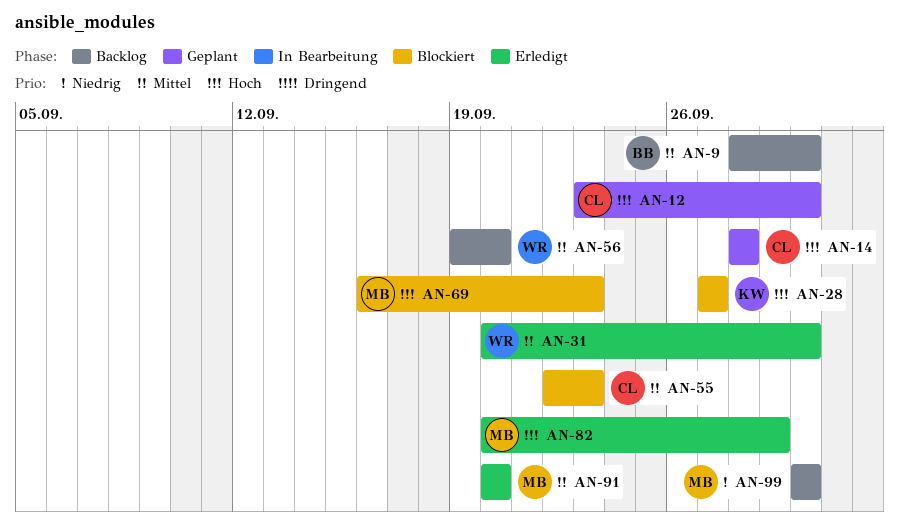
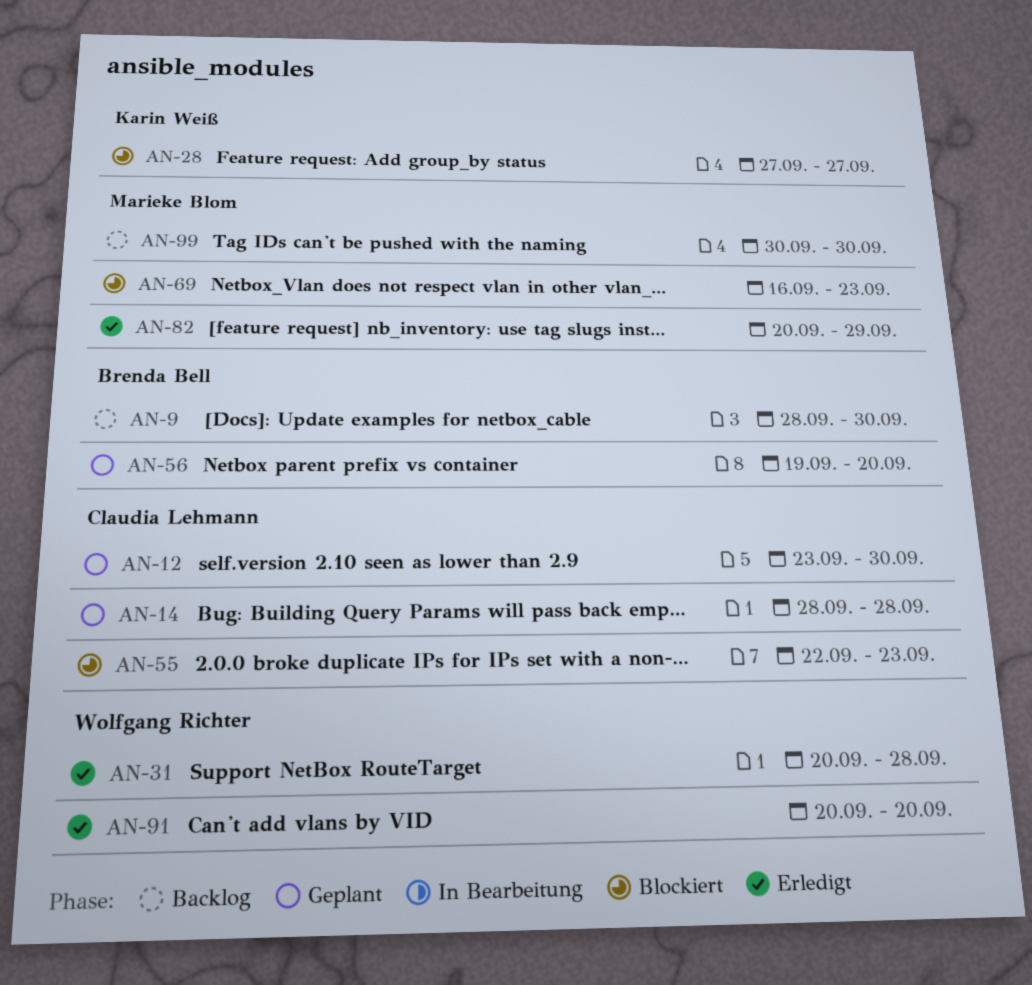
AN-31, due: Sep 30 -> Sep 28
AN-56, status: Backlog -> Geplant
AN-56, owner: Wolfgang Richter -> Brenda Bell
AN-91, owner: Marieke Blom -> Wolfgang Richter

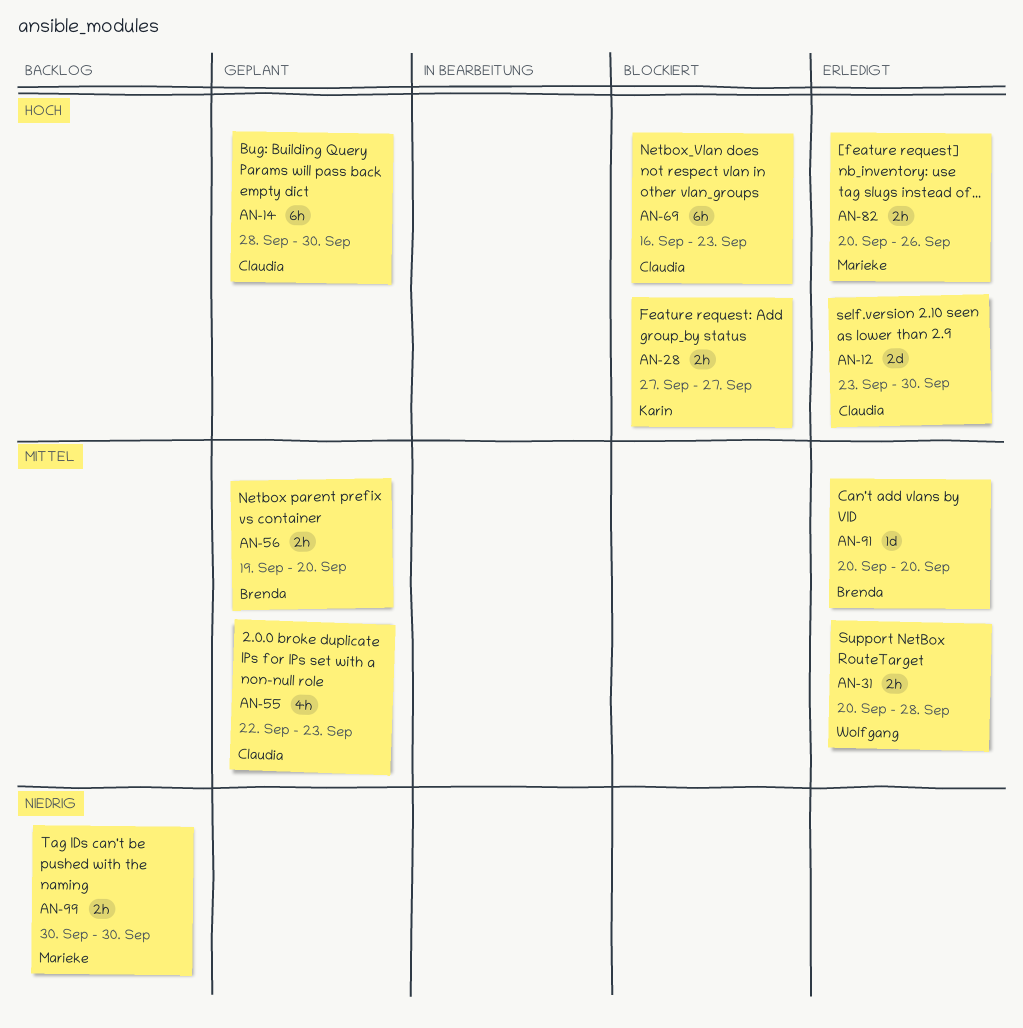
AN-9: present -> none
AN-12, status: Geplant -> Erledigt
AN-14, due: Sep 28 -> Sep 30
AN-55, status: Blockiert -> Geplant
AN-69, owner: Marieke Blom -> Claudia Lehmann
AN-82, due: Sep 29 -> Sep 26
AN-91, owner: Wolfgang Richter -> Brenda Bell

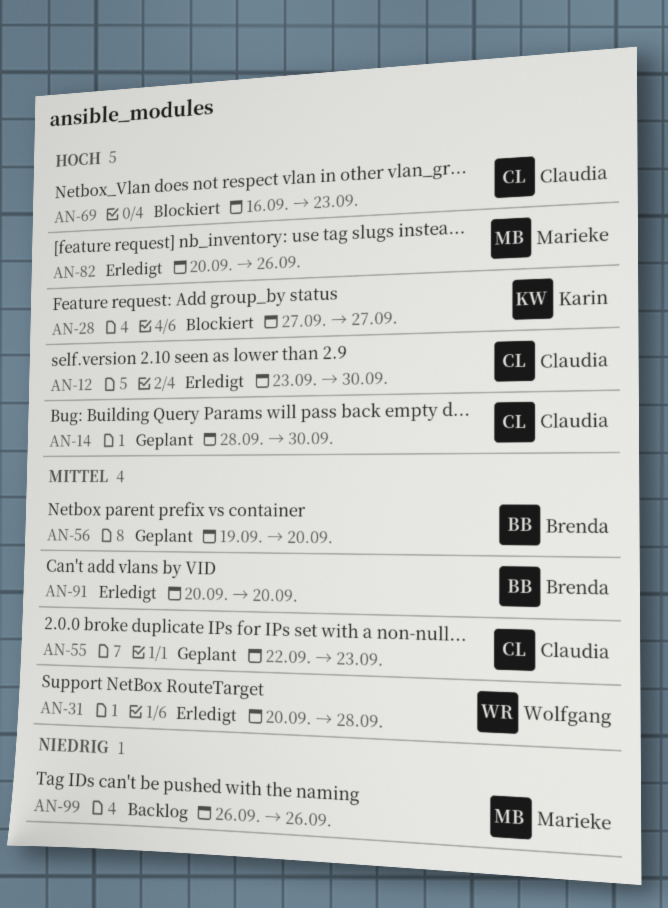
AN-99, start: Sep 30 -> Sep 26
AN-99, due: Sep 30 -> Sep 26

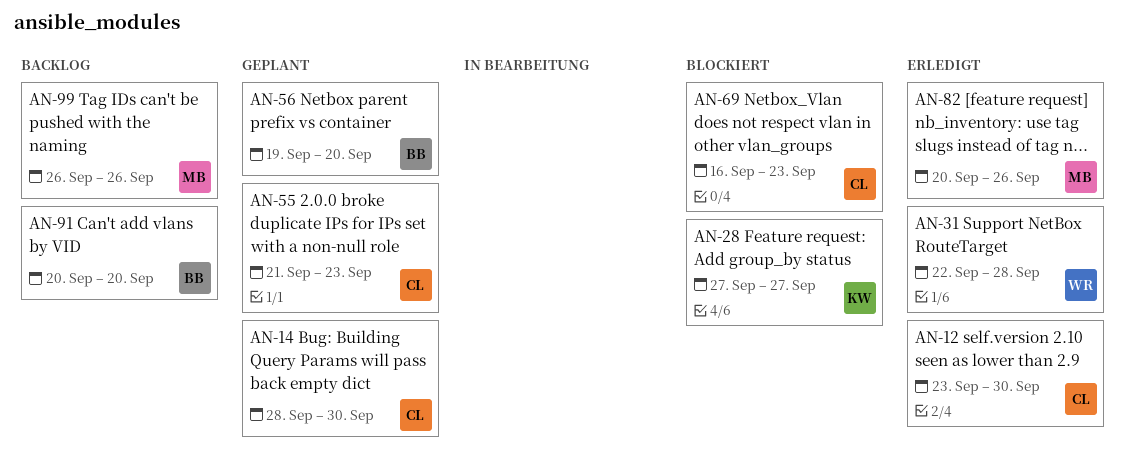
AN-31, start: Sep 20 -> Sep 22
AN-55, start: Sep 22 -> Sep 21
AN-91, status: Erledigt -> Backlog

